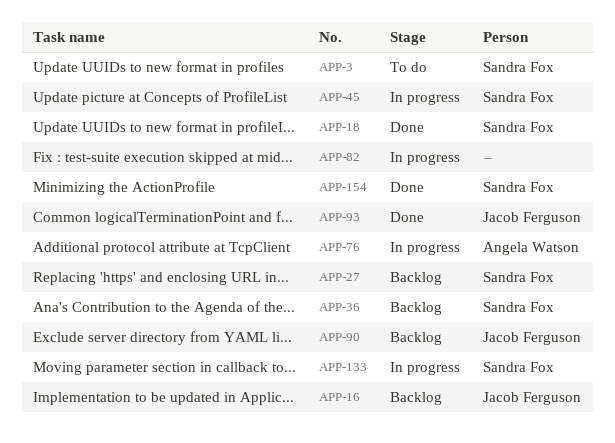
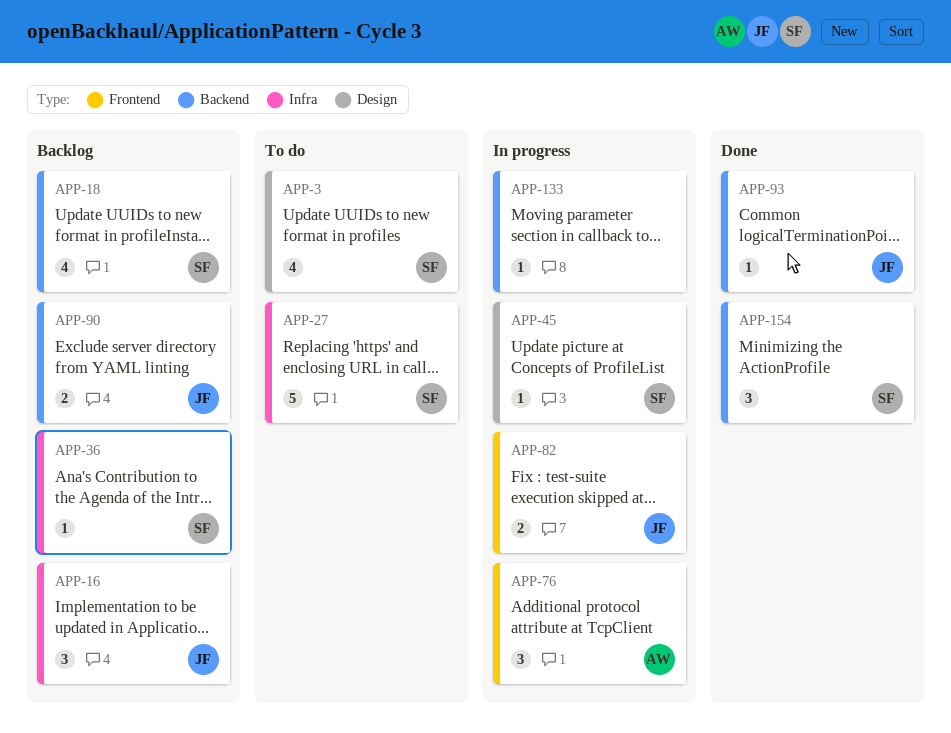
APP-18, status: Done -> Backlog
APP-27, status: Backlog -> To do
APP-82, owner: none -> Jacob Ferguson
APP-133, owner: Sandra Fox -> none

